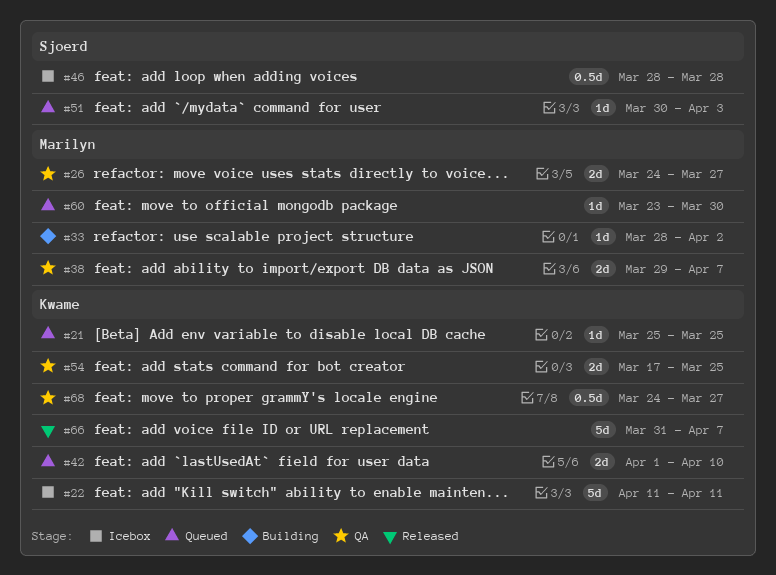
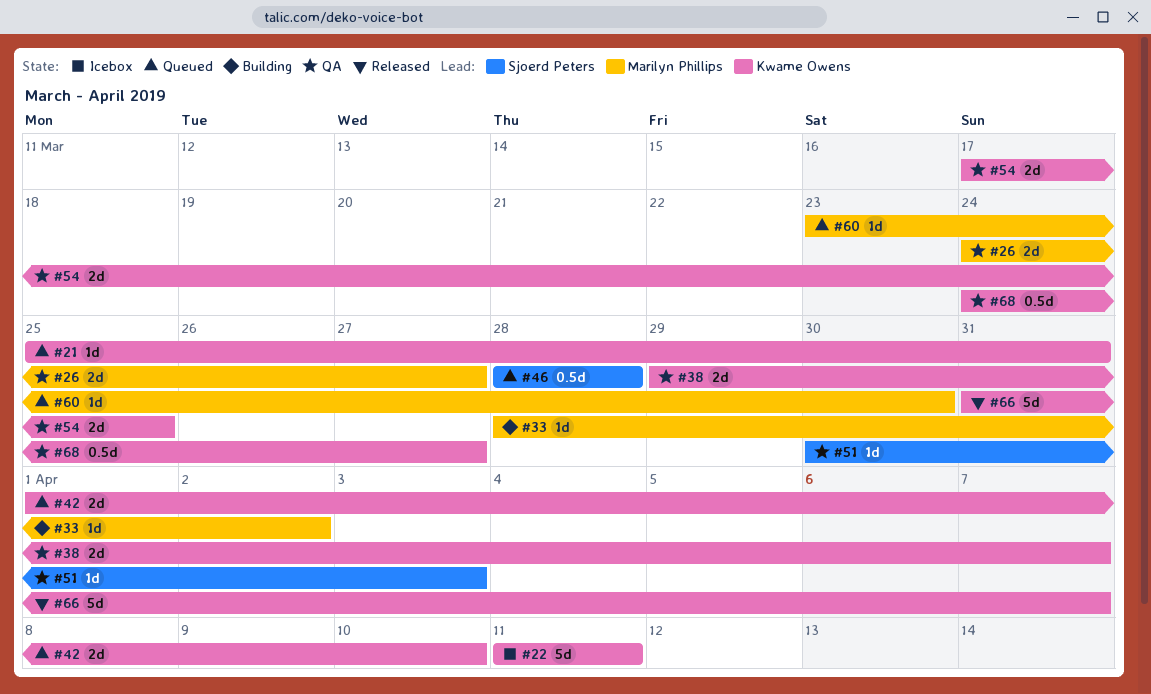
#21, due: Mar 25 -> Mar 31
#38, owner: Marilyn Phillips -> Kwame Owens
#46, status: Icebox -> Queued
#51, status: Queued -> QA

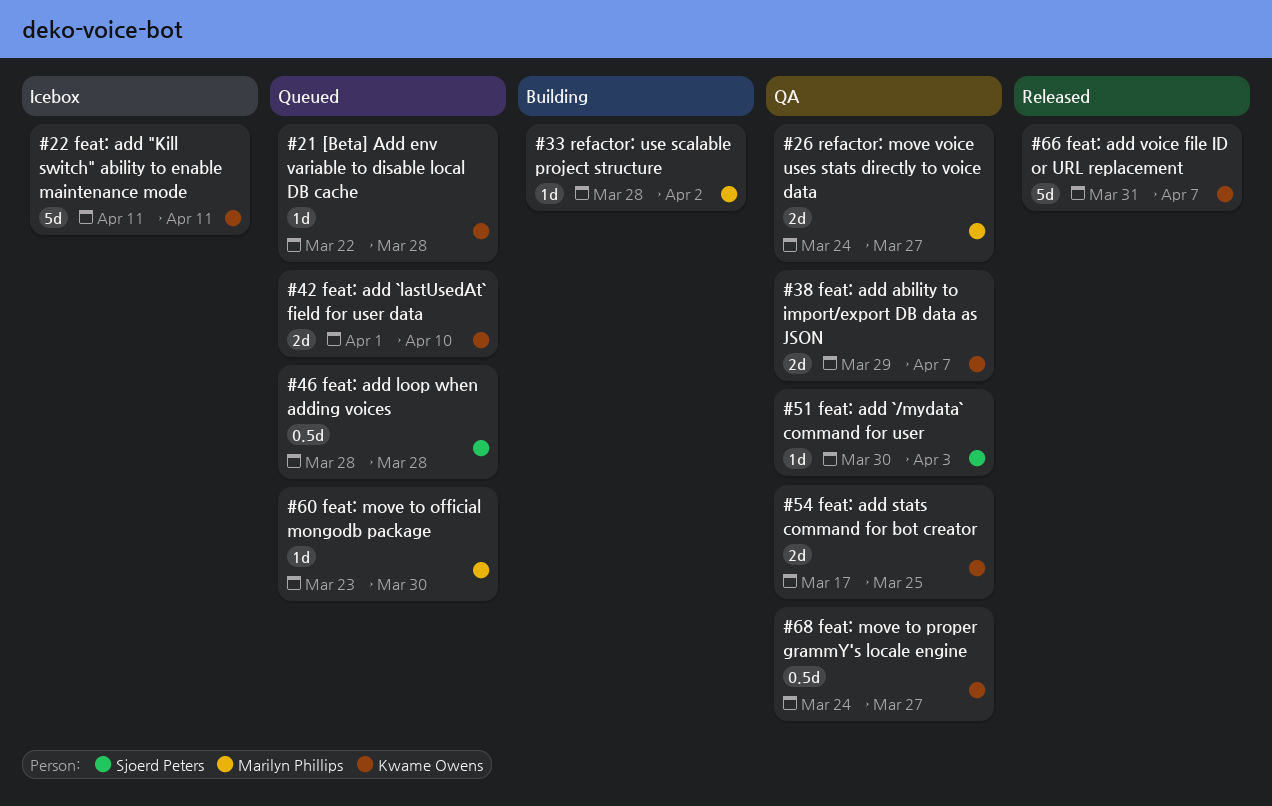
#21, start: Mar 25 -> Mar 22
#21, due: Mar 31 -> Mar 28

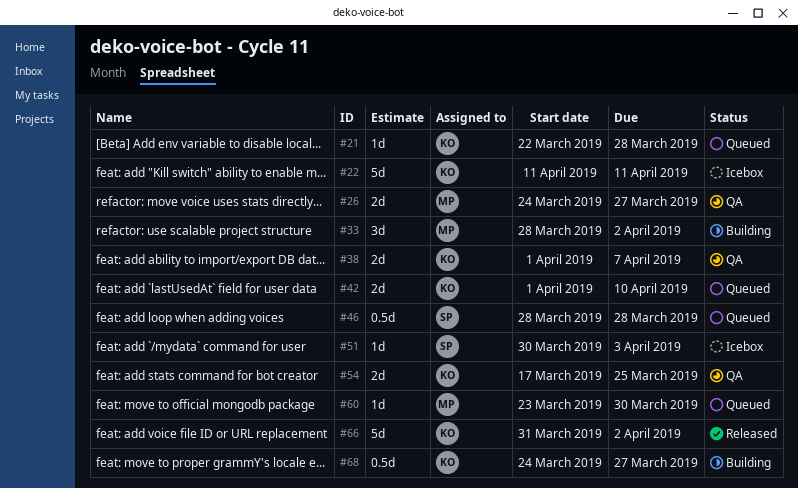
#33, estimate: 1d -> 3d
#38, start: Mar 29 -> Apr 1
#51, status: QA -> Icebox
#66, due: Apr 7 -> Apr 2
#68, status: QA -> Building

